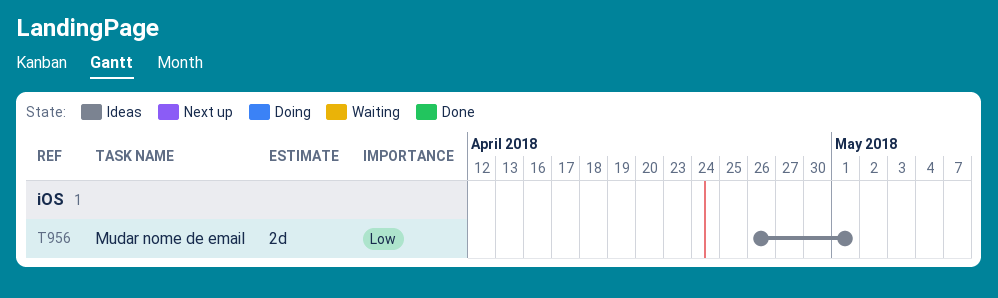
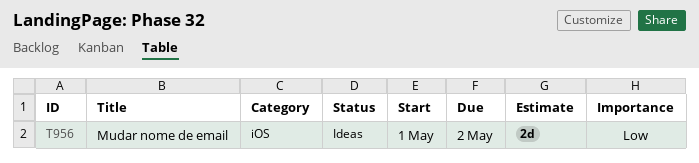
T956, start: Apr 26 -> May 1
T956, due: May 1 -> May 2

